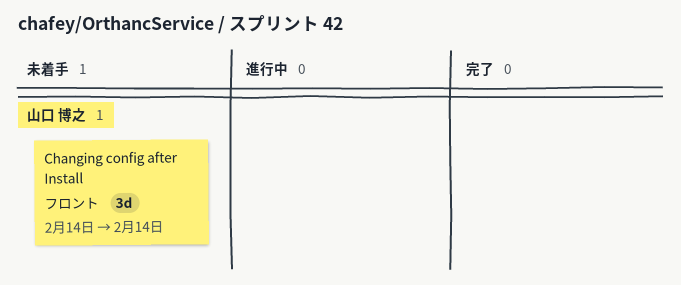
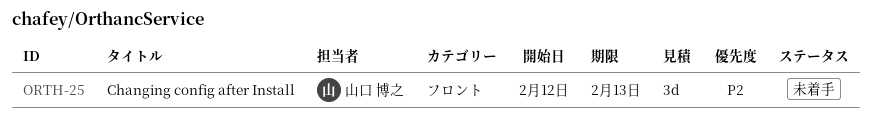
Changing config after Install, start: Feb 14 -> Feb 12
Changing config after Install, due: Feb 14 -> Feb 13

